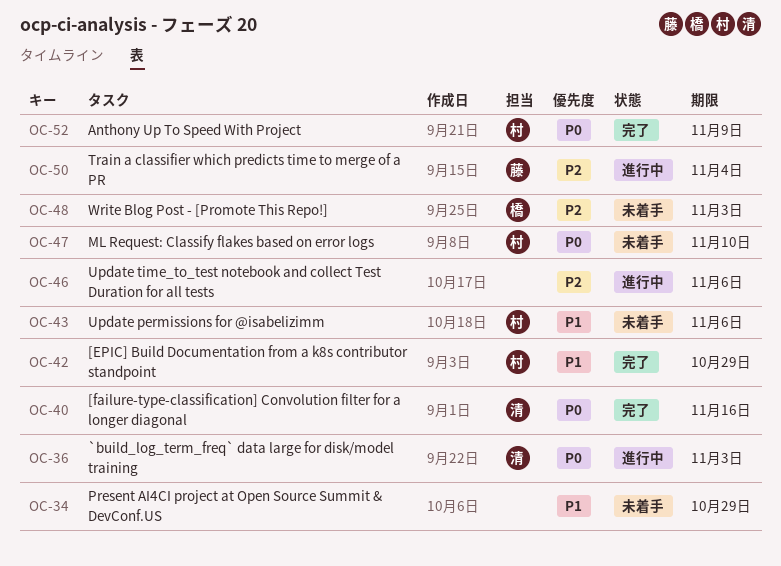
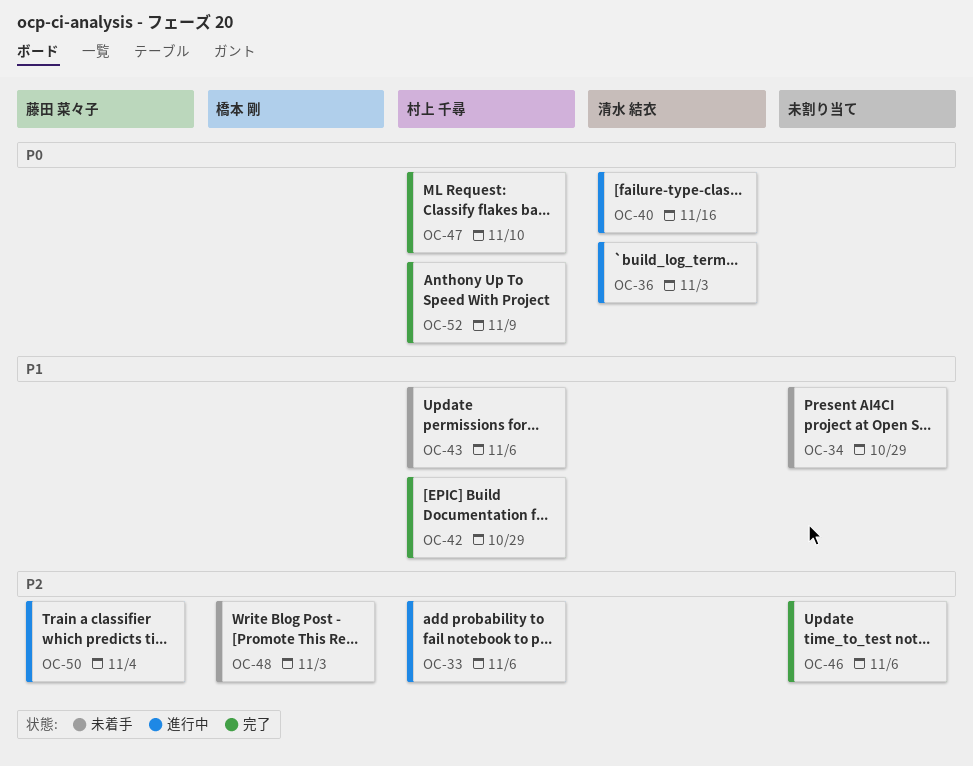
OC-33: none -> present
OC-40, status: 完了 -> 進行中
OC-46, status: 進行中 -> 完了
OC-47, status: 未着手 -> 完了

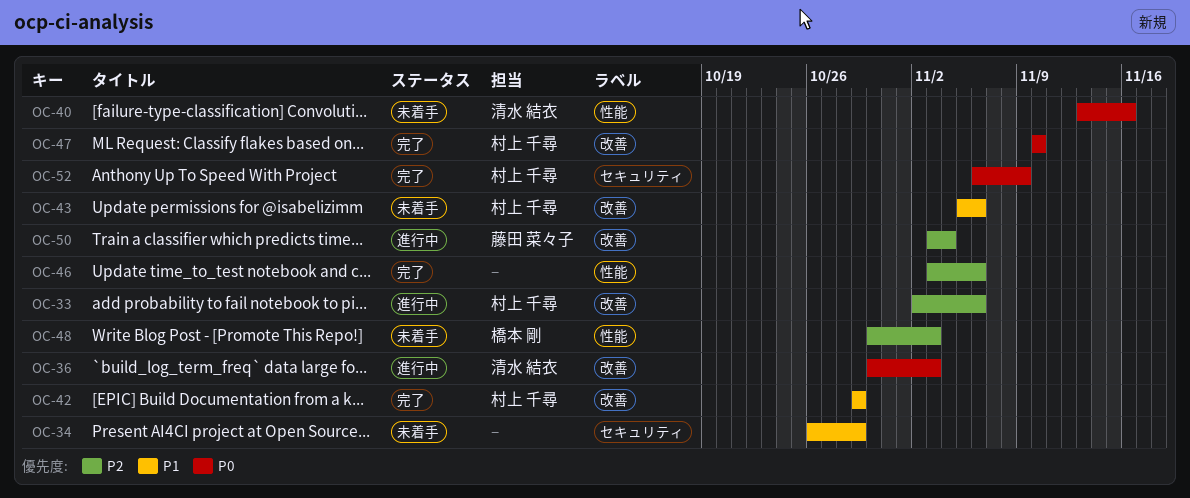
OC-40, status: 進行中 -> 未着手

